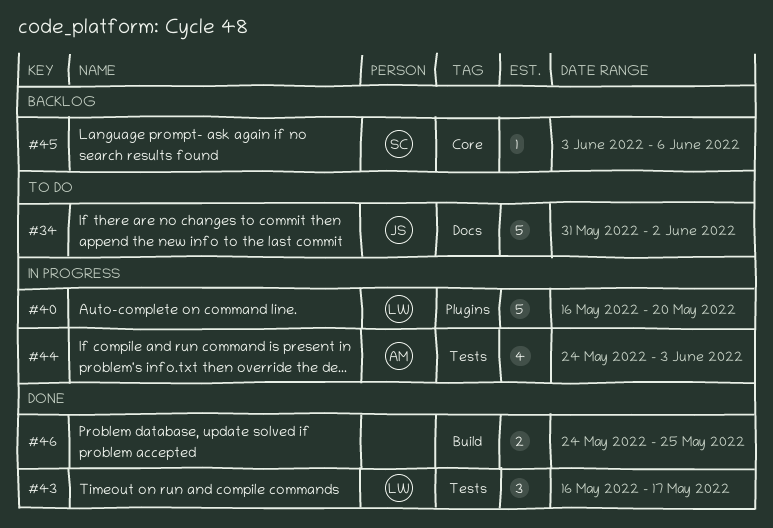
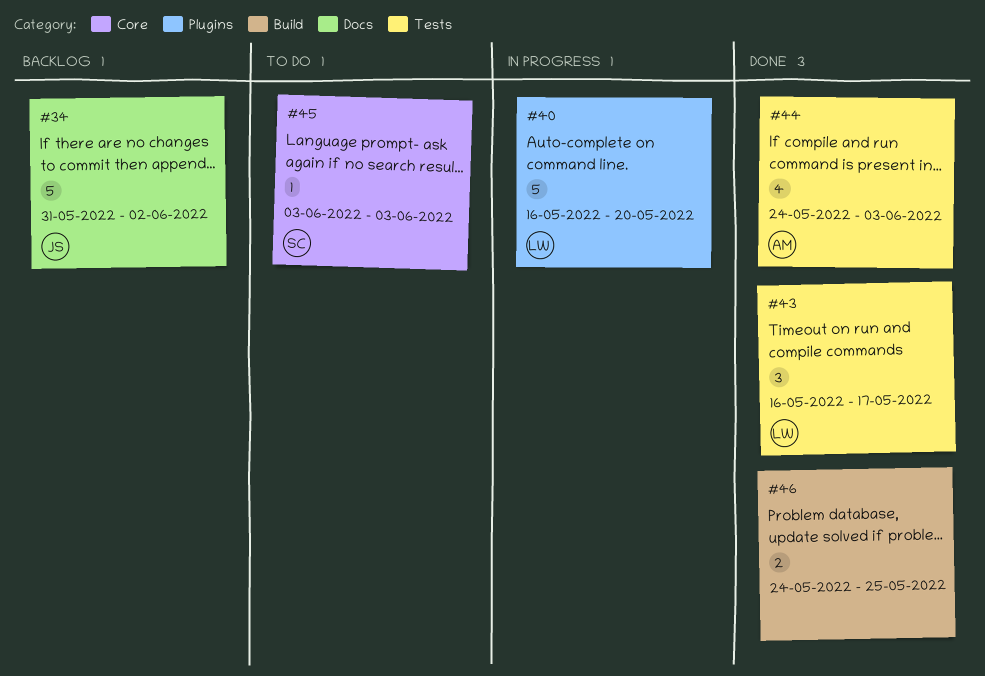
#34, status: To do -> Backlog
#44, status: In progress -> Done
#45, status: Backlog -> To do
#45, due: Jun 6 -> Jun 3

